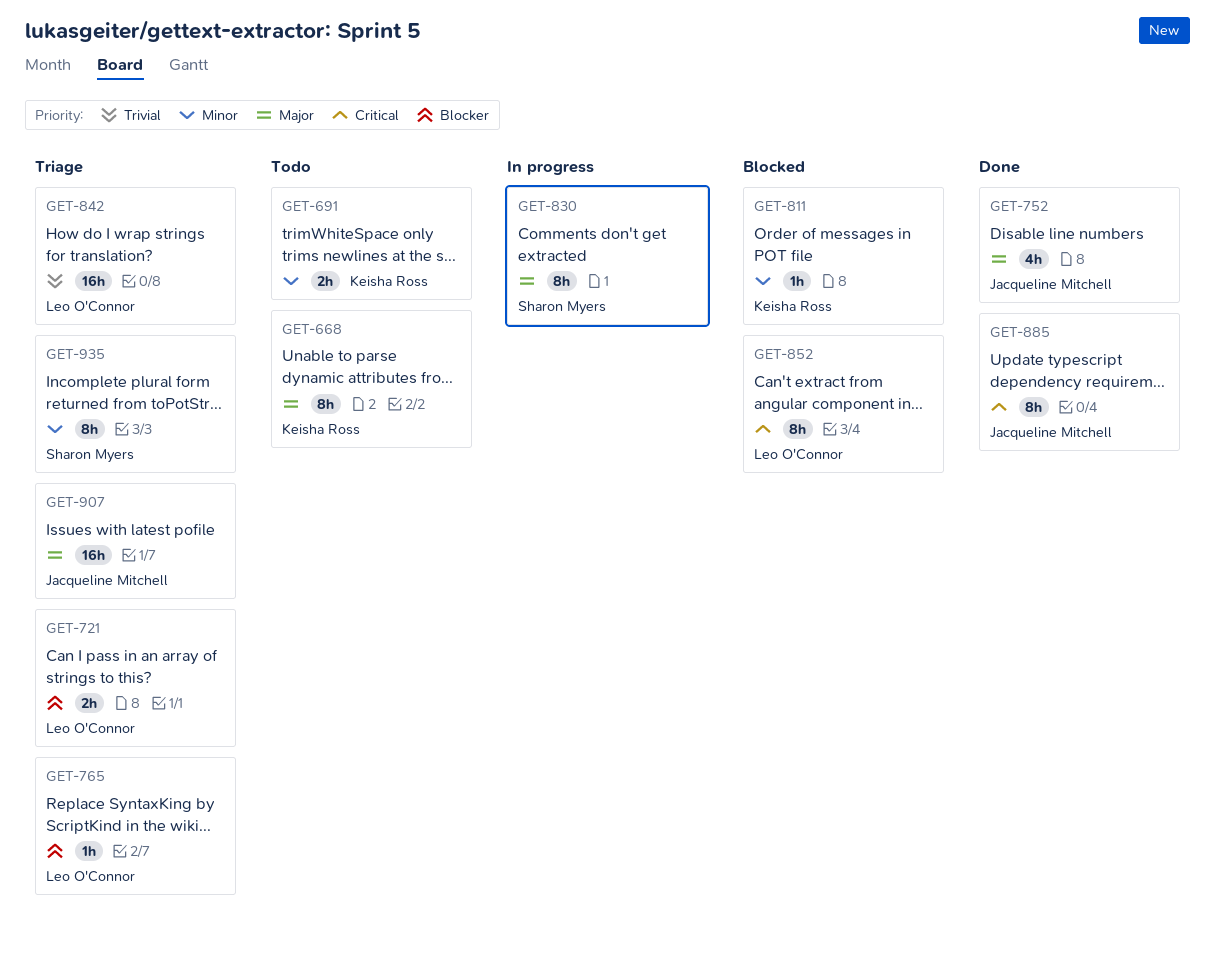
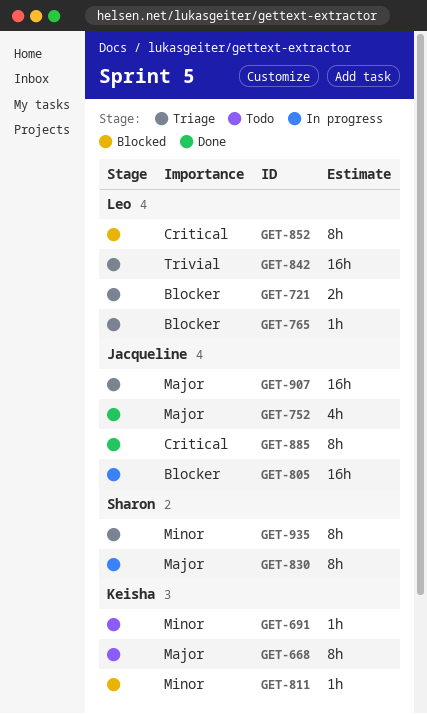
GET-691, estimate: 2h -> 1h
GET-805: none -> present

